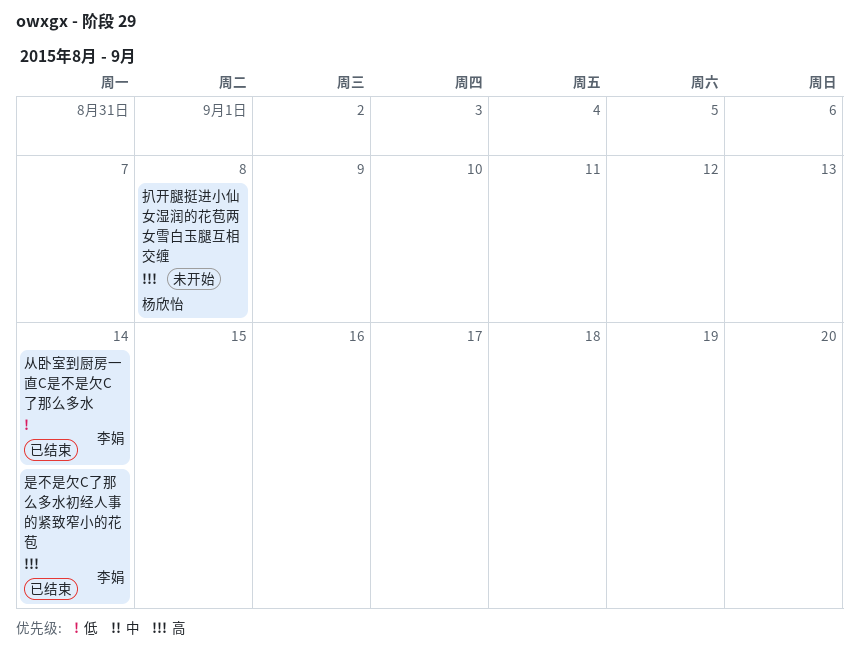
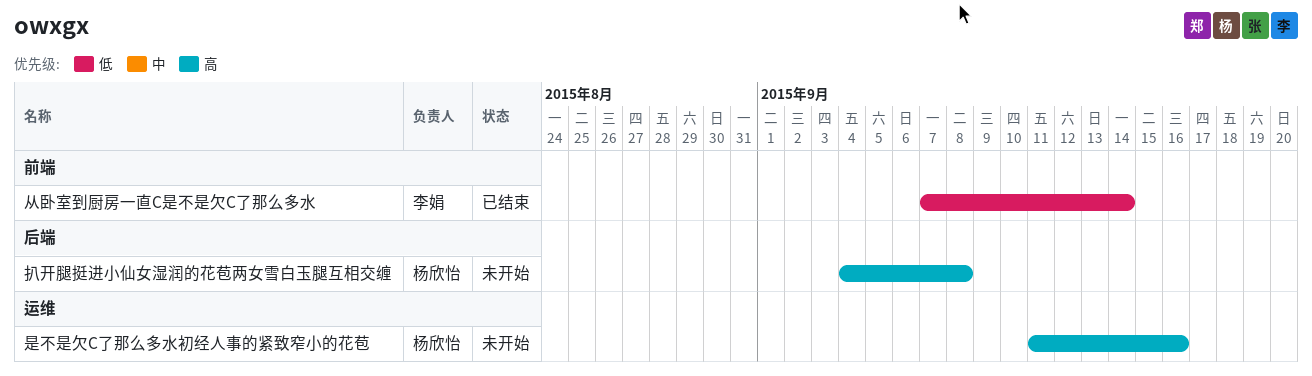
是不是欠C了那么多水初经人事的紧致窄小的花苞, status: 已结束 -> 未开始
是不是欠C了那么多水初经人事的紧致窄小的花苞, owner: 李娟 -> 杨欣怡
是不是欠C了那么多水初经人事的紧致窄小的花苞, due: Sep 14 -> Sep 16

